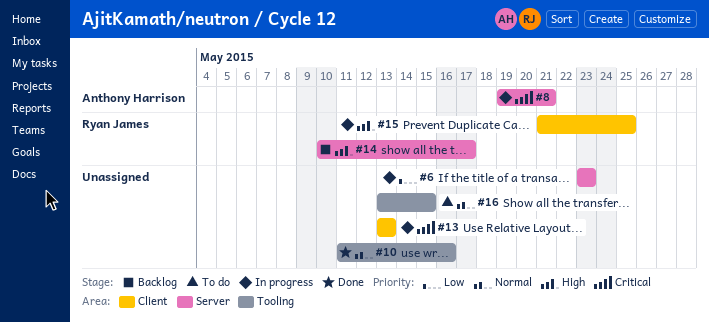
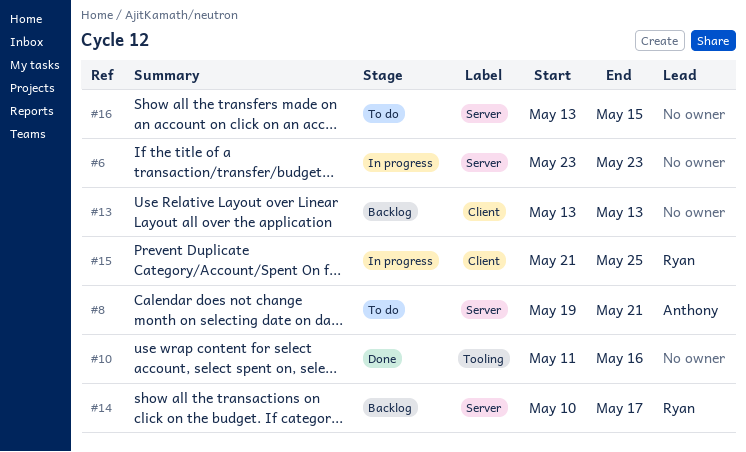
#8, status: In progress -> To do
#13, status: In progress -> Backlog
#16, label: Tooling -> Server

